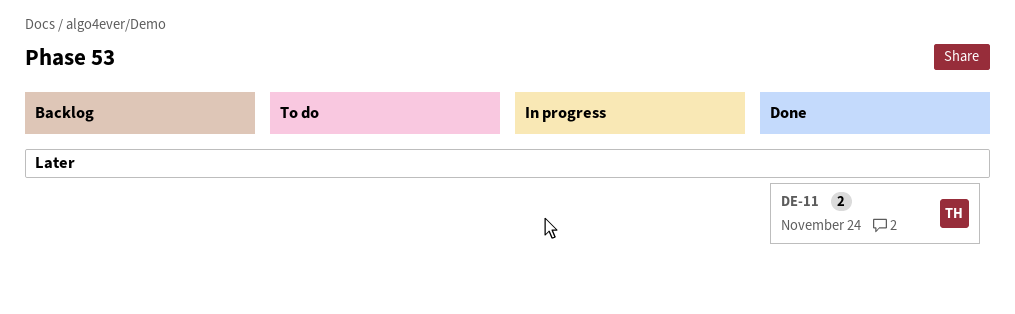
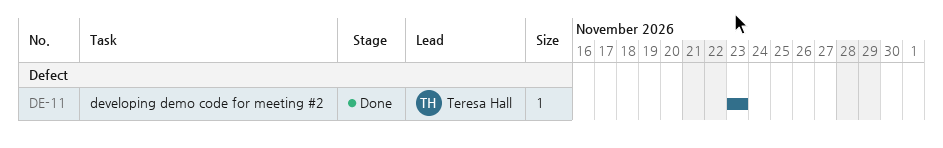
DE-11, estimate: 2 -> 1
DE-11, due: Nov 24 -> Nov 23

